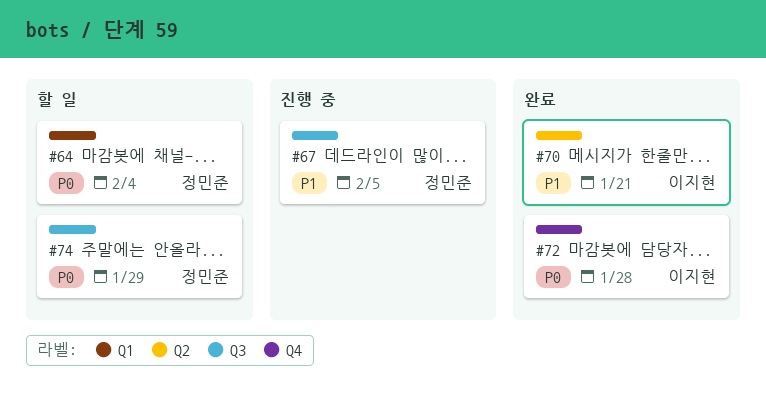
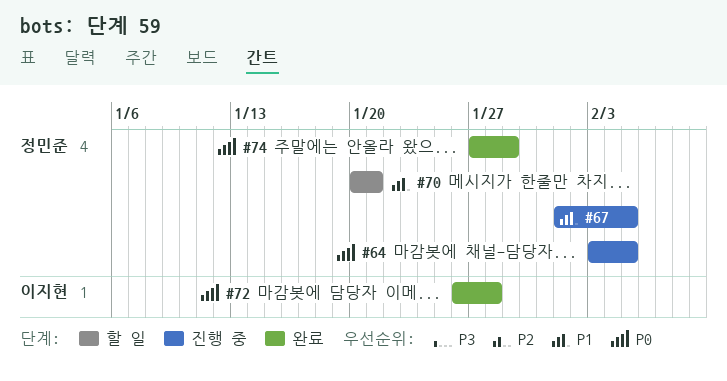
#64, status: 할 일 -> 진행 중
#64, due: Feb 4 -> Feb 5
#70, status: 완료 -> 할 일
#70, owner: 이지현 -> 정민준
#74, status: 할 일 -> 완료

